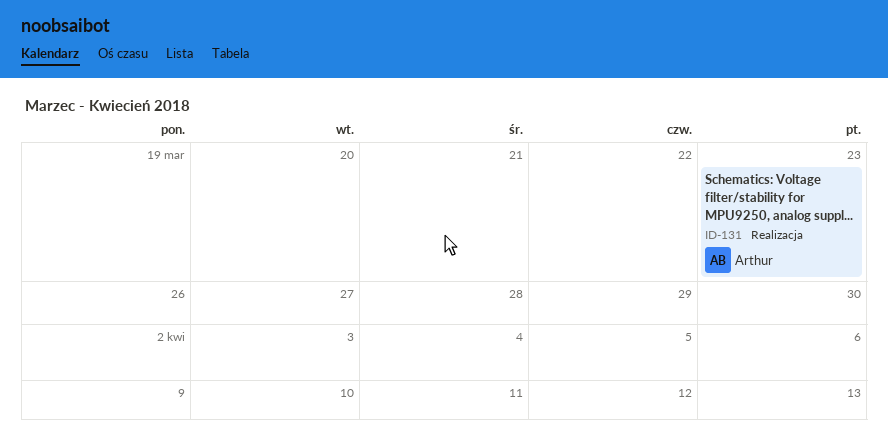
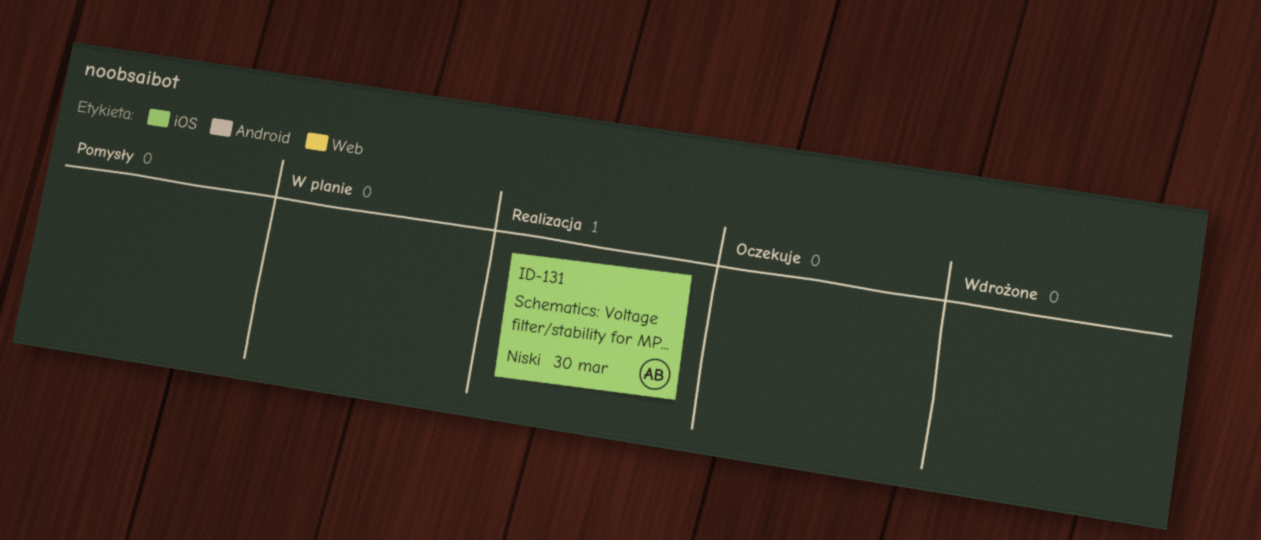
ID-131, due: Mar 23 -> Mar 30

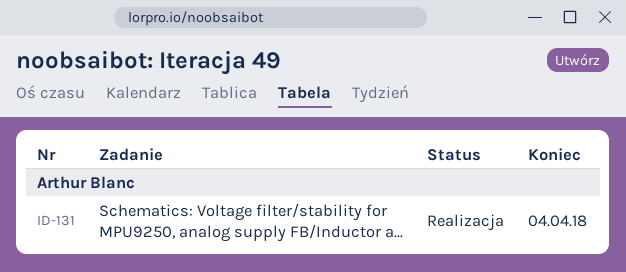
ID-131, due: Mar 30 -> Apr 4

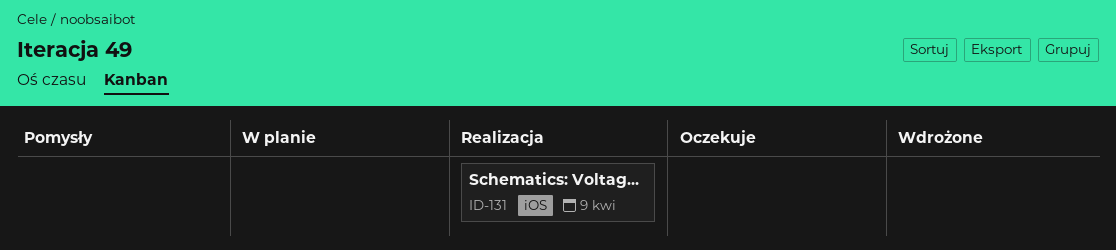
ID-131, due: Apr 4 -> Apr 9

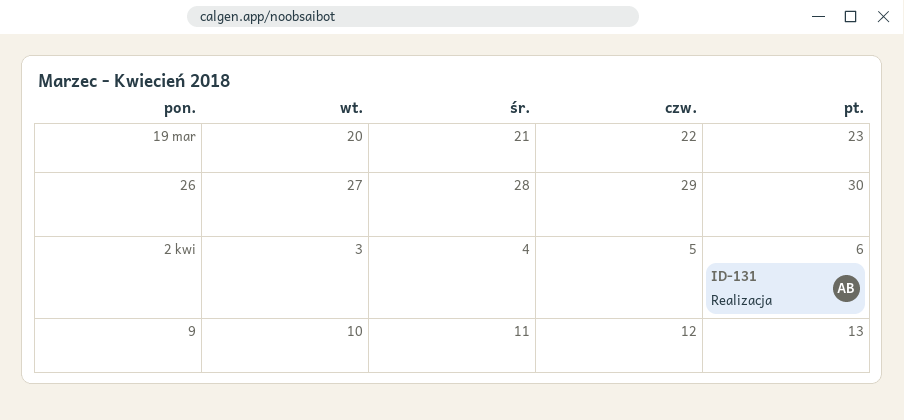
ID-131, due: Apr 9 -> Apr 6

